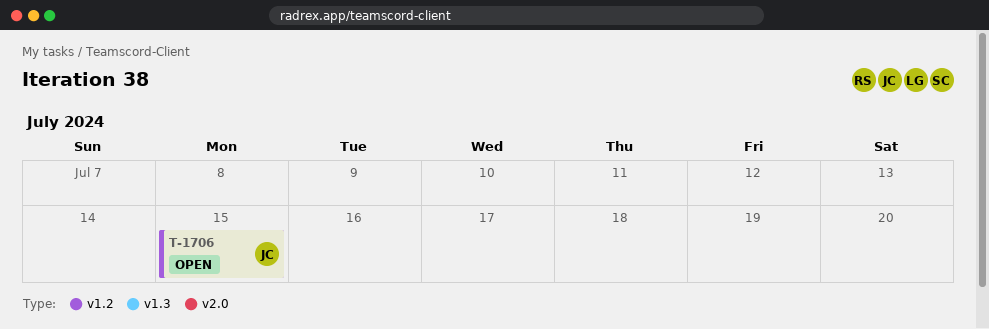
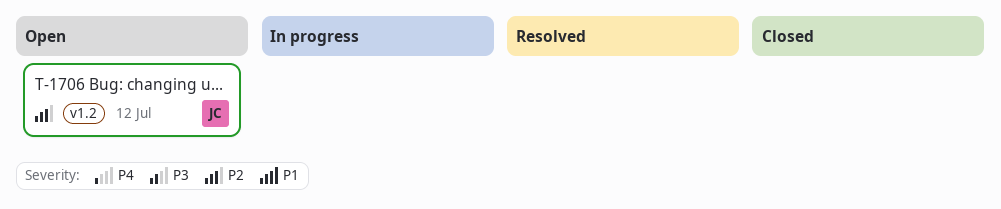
T-1706, due: Jul 15 -> Jul 12

